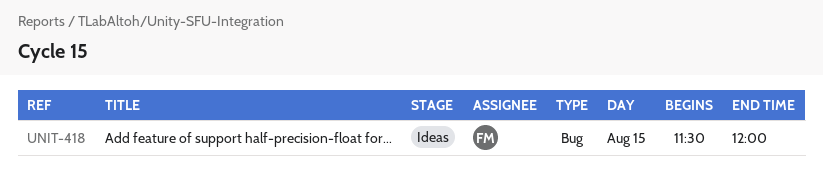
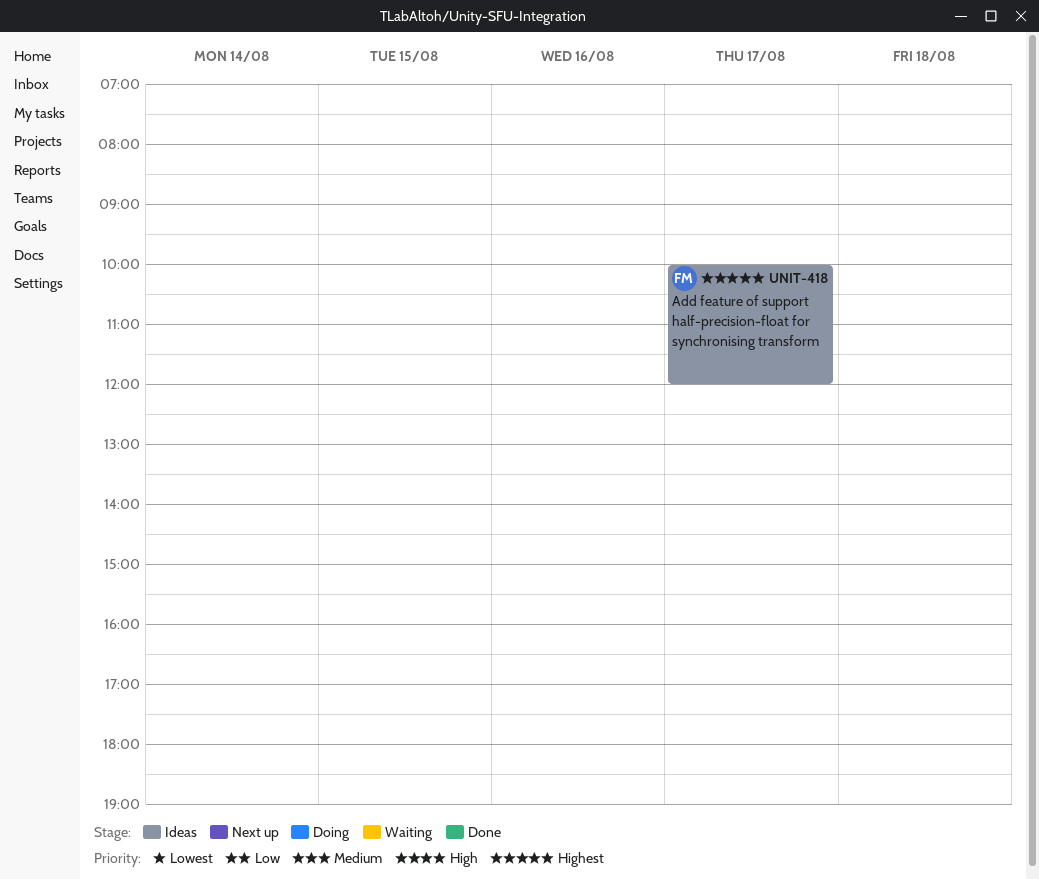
UNIT-418, day: Aug 15 -> Aug 17
UNIT-418, begins: 11:30 -> 10:00

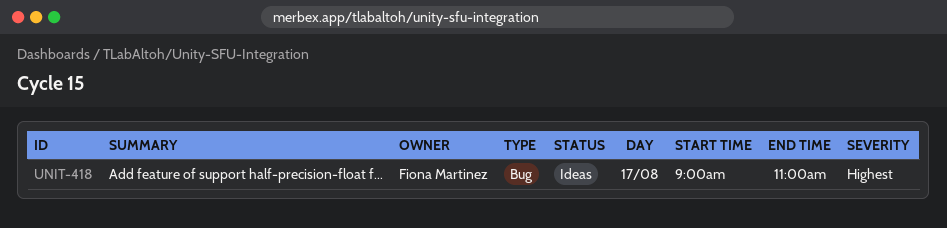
UNIT-418, begins: 10:00 -> 09:00
UNIT-418, ends: 12:00 -> 11:00

